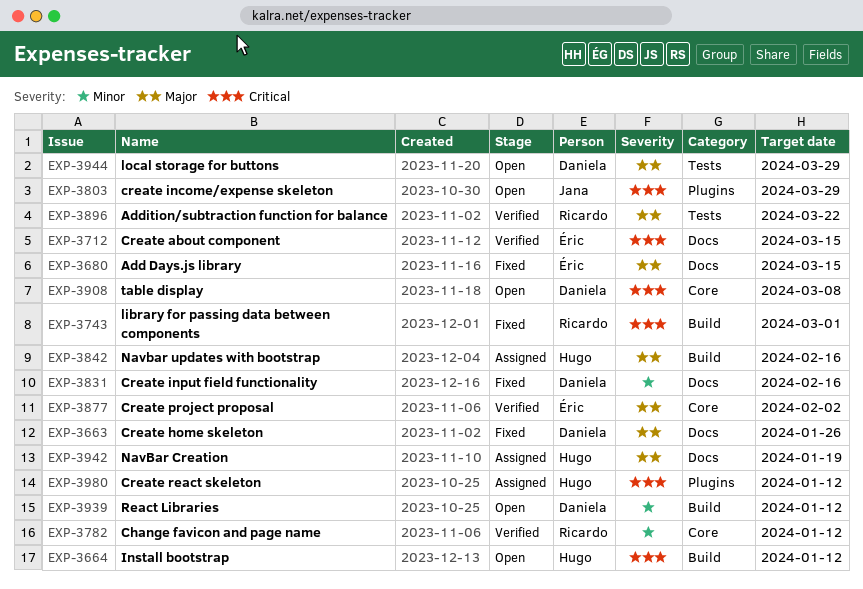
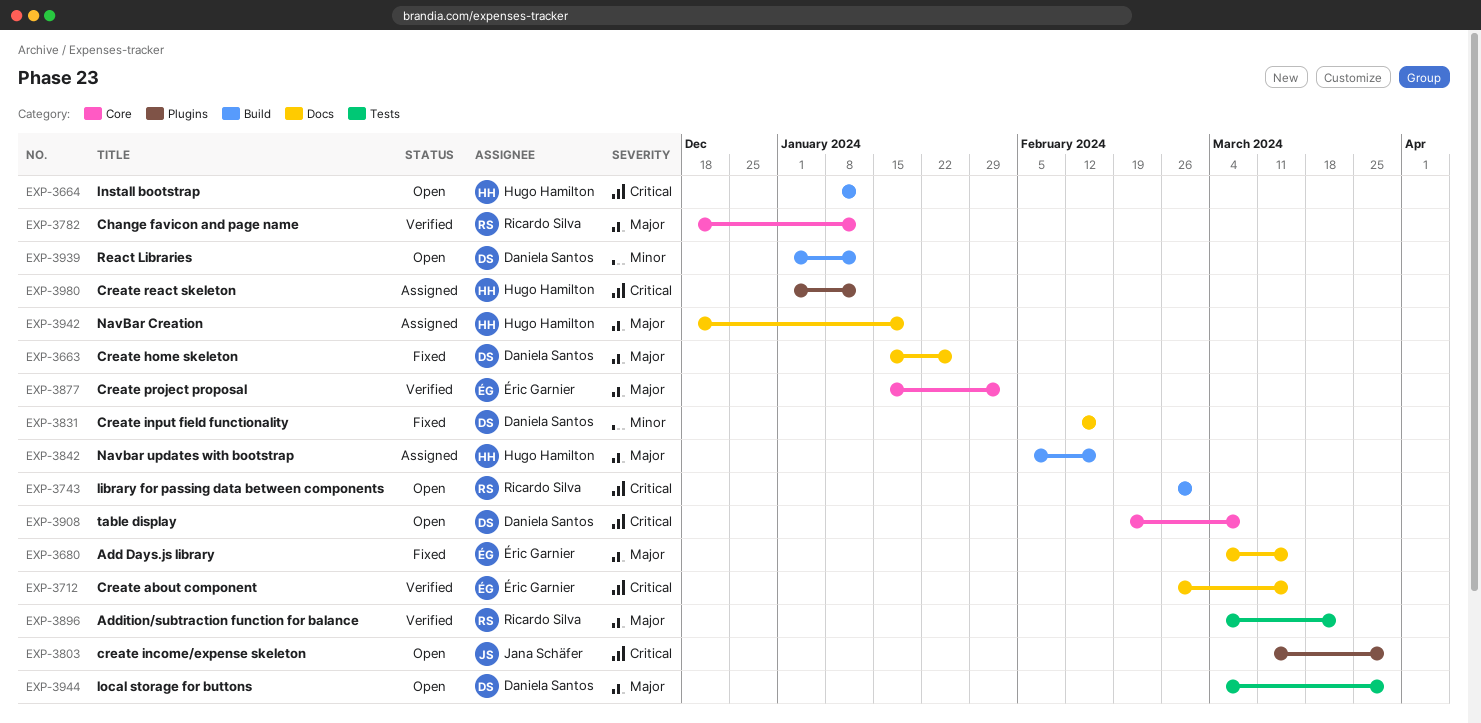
EXP-3743, status: Fixed -> Open
EXP-3782, priority: Minor -> Major

